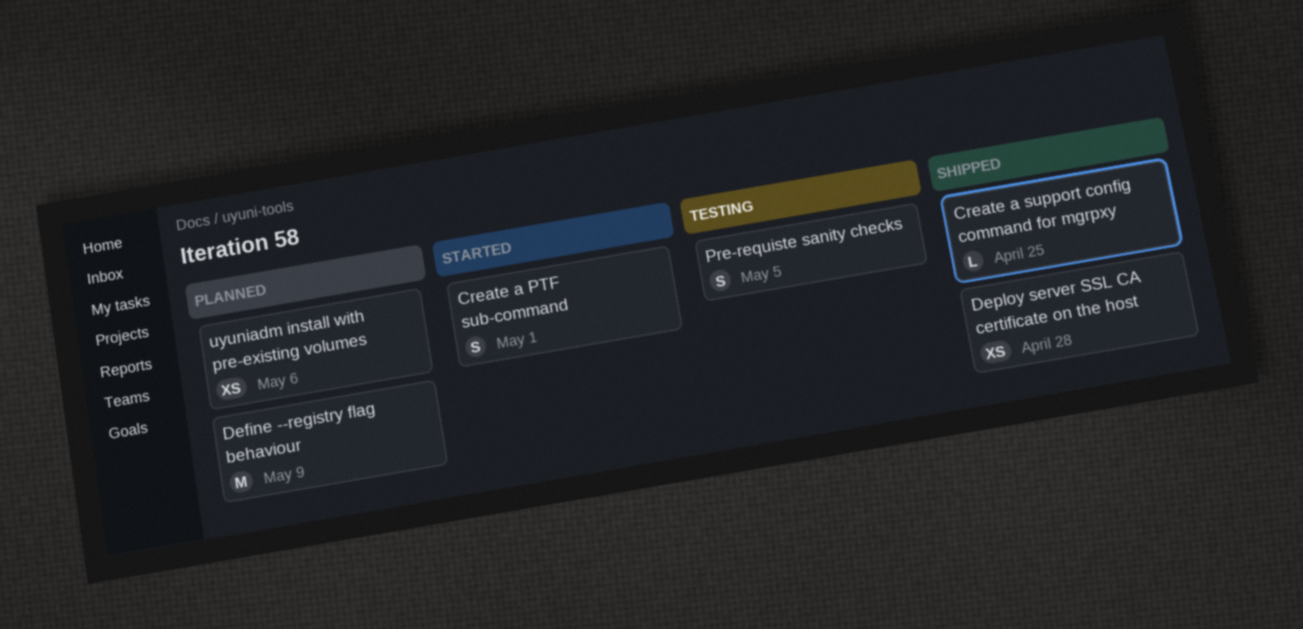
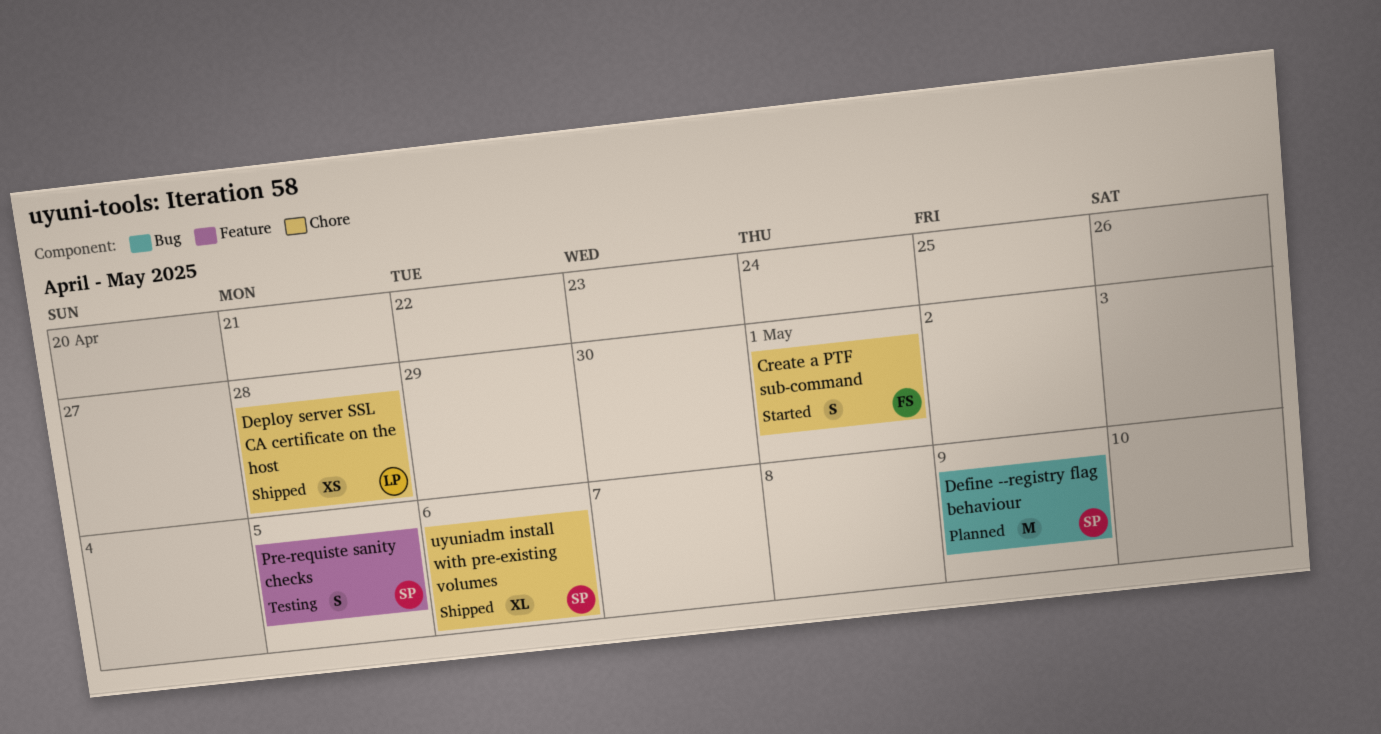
Create a support config command for mgrpxy: present -> none
uyuniadm install with pre-existing volumes, status: Planned -> Shipped
uyuniadm install with pre-existing volumes, estimate: XS -> XL

